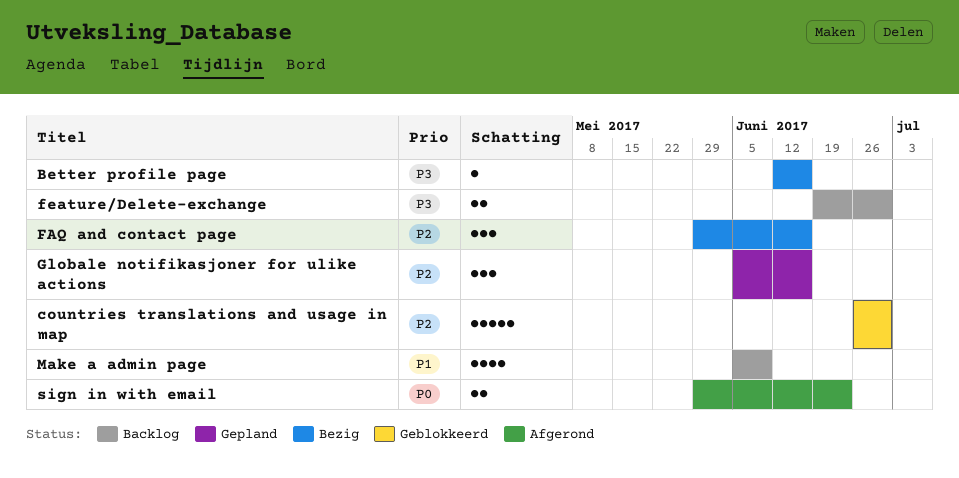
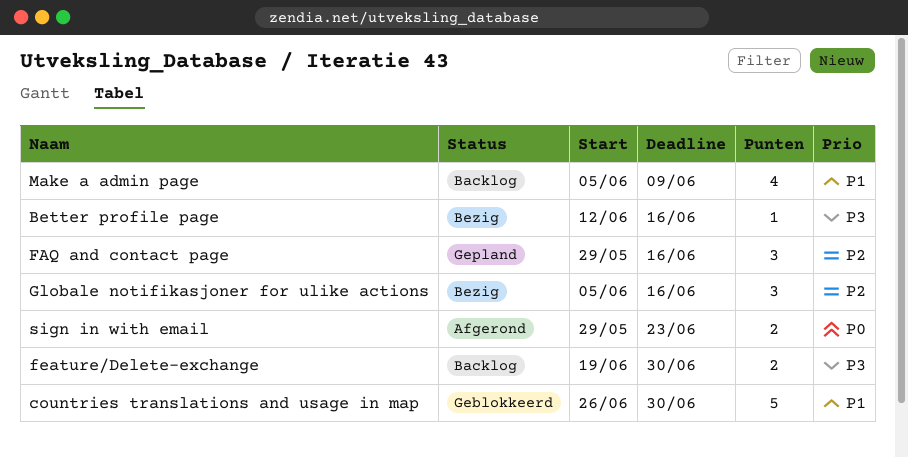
countries translations and usage in map, priority: P2 -> P1
FAQ and contact page, status: Bezig -> Gepland
Globale notifikasjoner for ulike actions, status: Gepland -> Bezig

